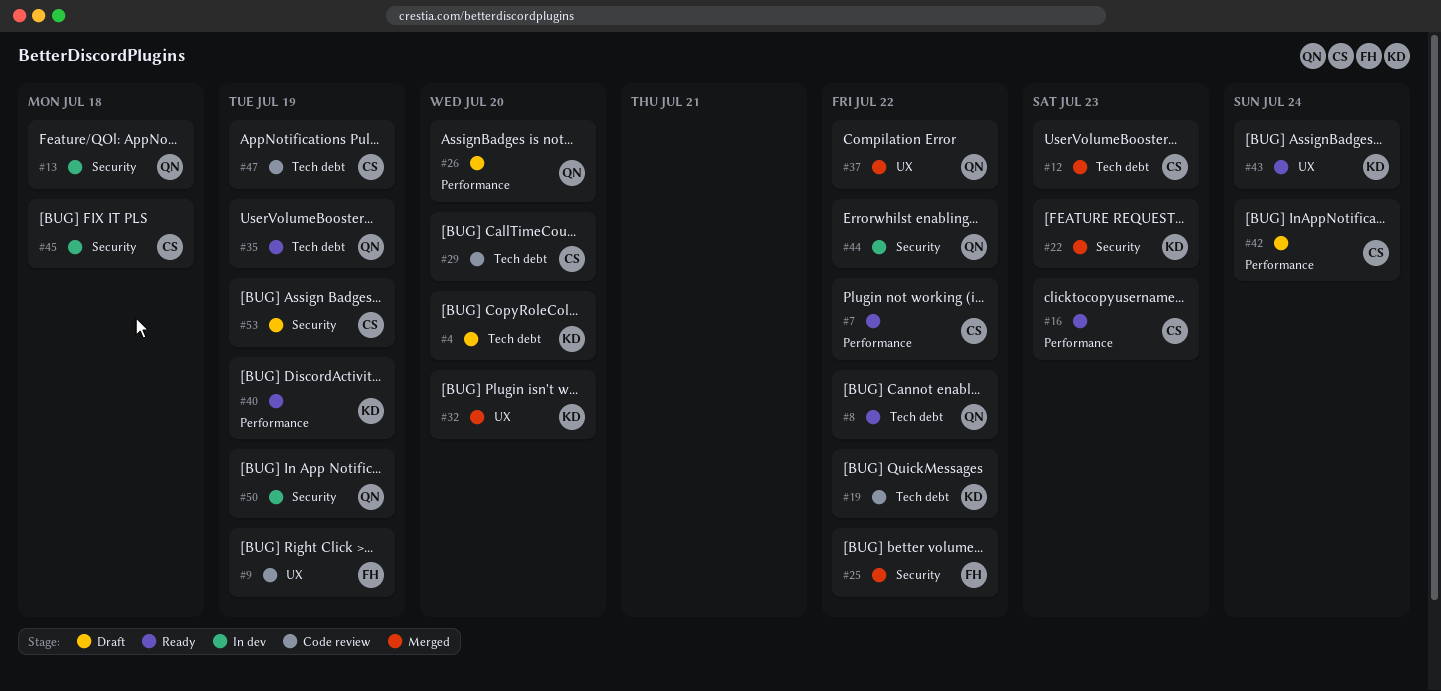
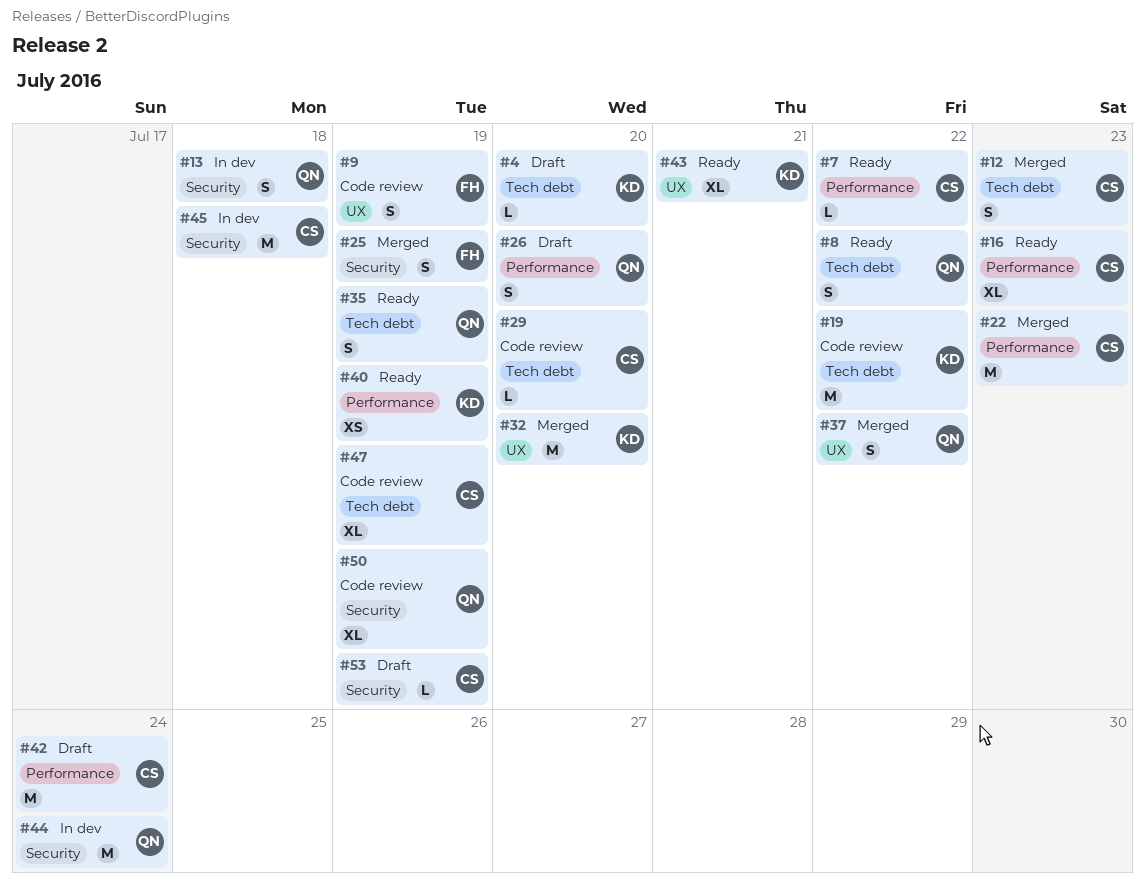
#22, owner: KD -> CS
#22, label: Security -> Performance
#25, due: Jul 22 -> Jul 19
#43, due: Jul 24 -> Jul 21
#44, due: Jul 22 -> Jul 24
#50, status: In dev -> Code review

